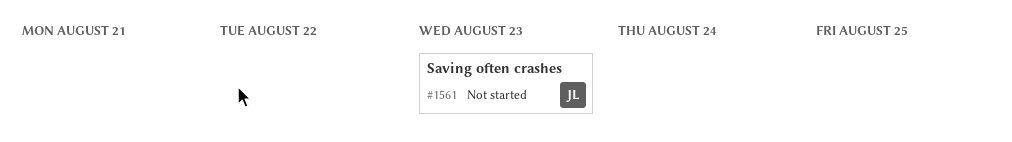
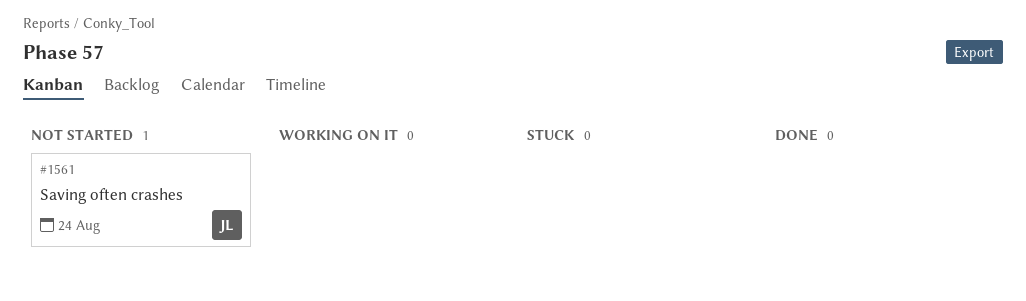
#1561, due: Aug 23 -> Aug 24

